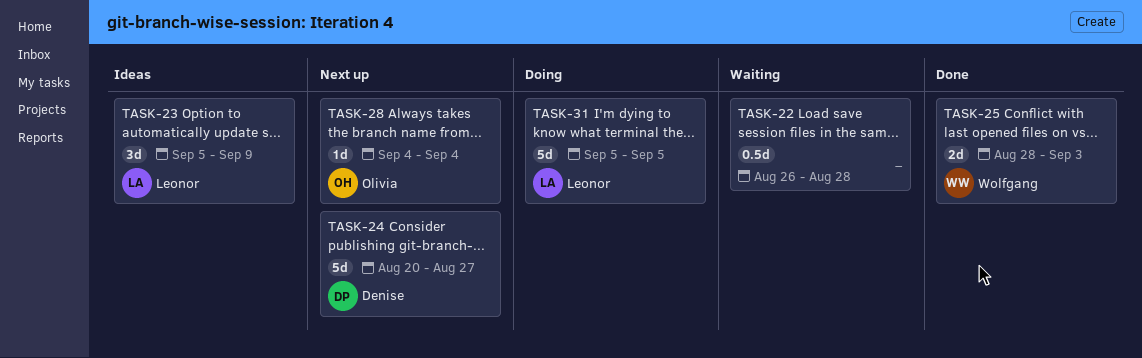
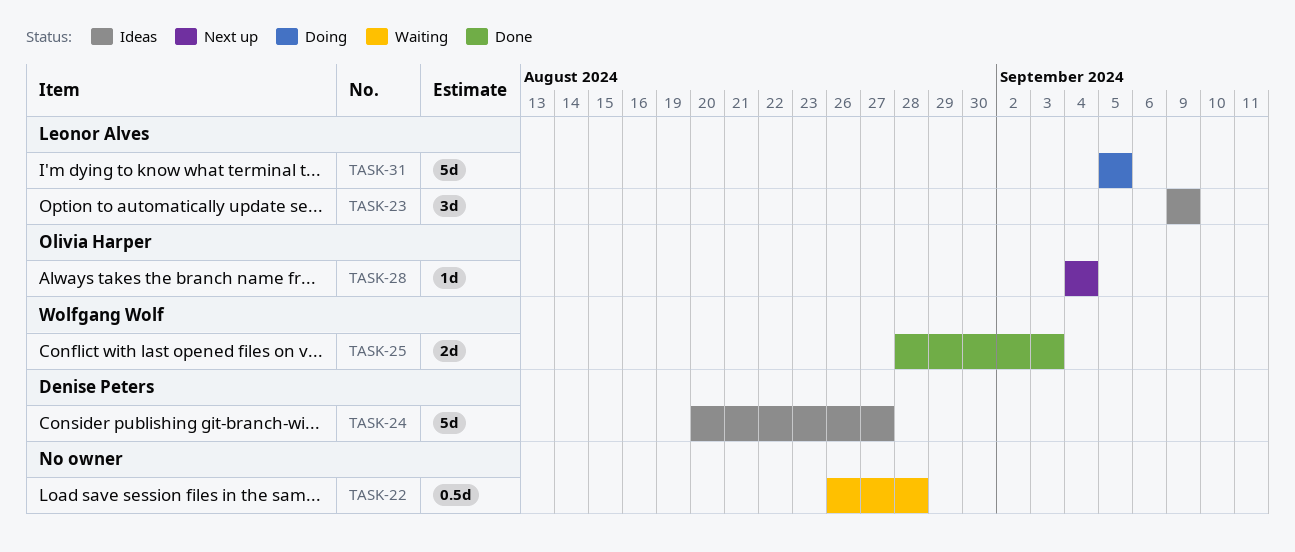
TASK-23, start: Sep 5 -> Sep 9
TASK-24, status: Next up -> Ideas

